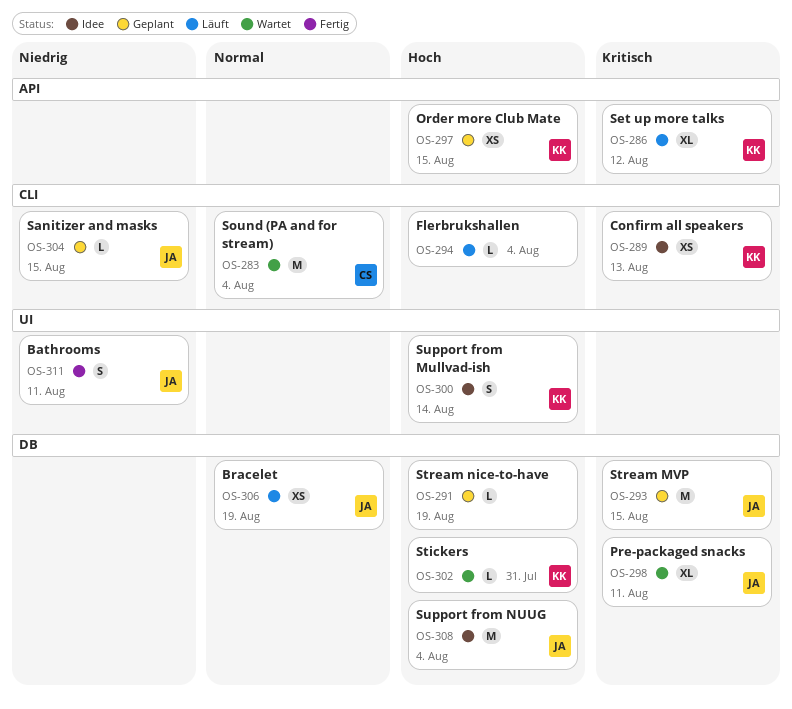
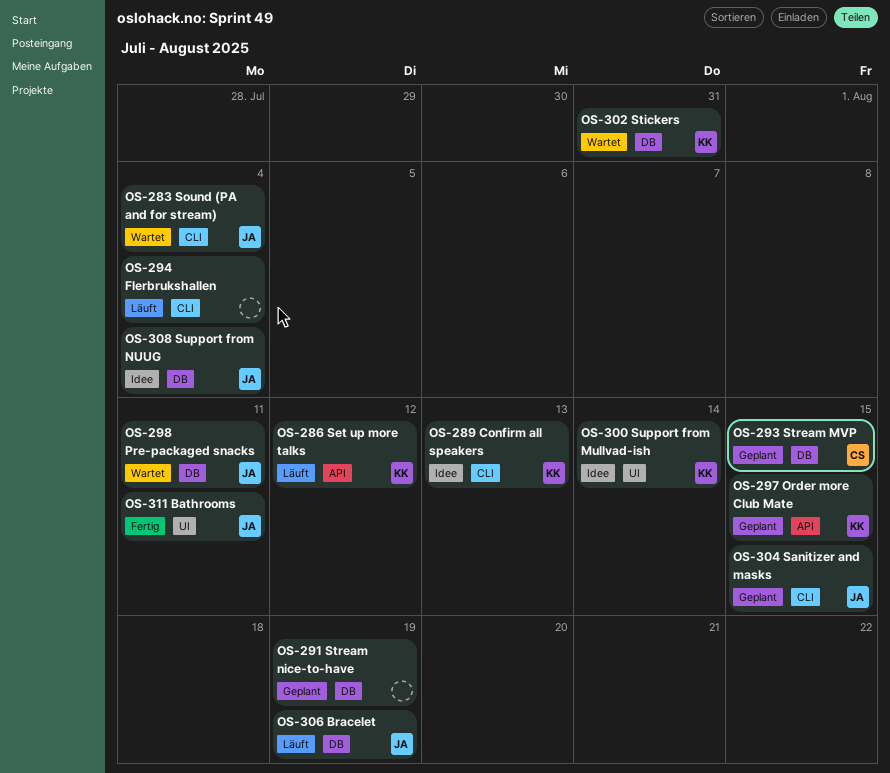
OS-283, owner: CS -> JA
OS-293, owner: JA -> CS

